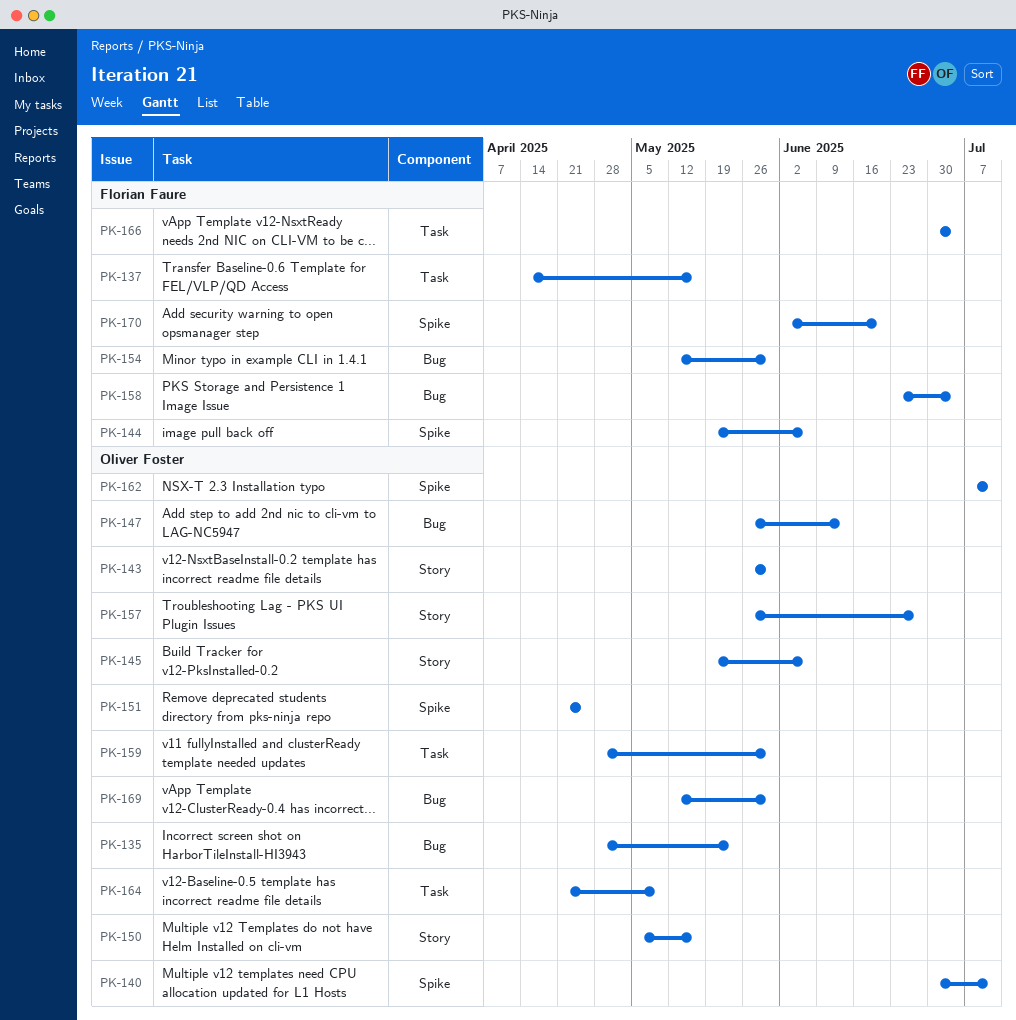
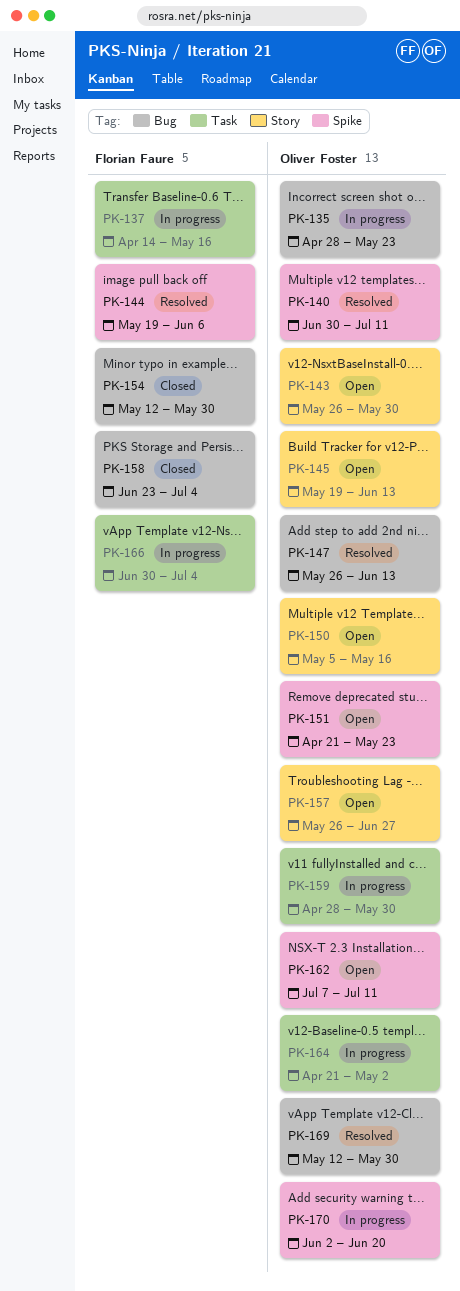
PK-145, due: Jun 6 -> Jun 13
PK-151, due: Apr 25 -> May 23
PK-164, due: May 9 -> May 2
PK-170, owner: Florian Faure -> Oliver Foster

